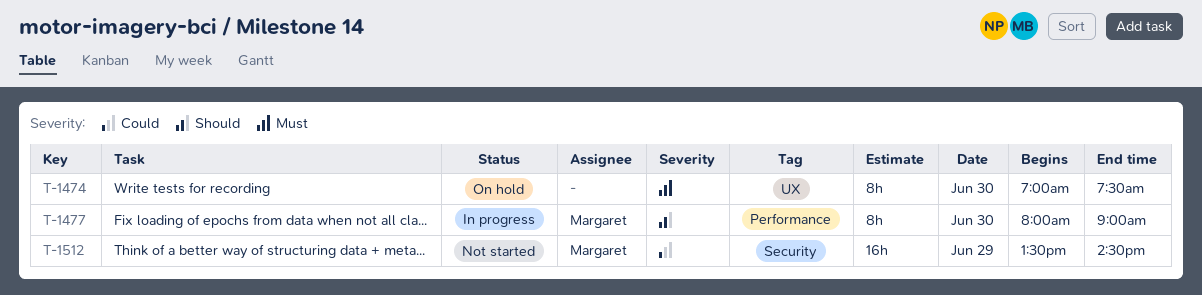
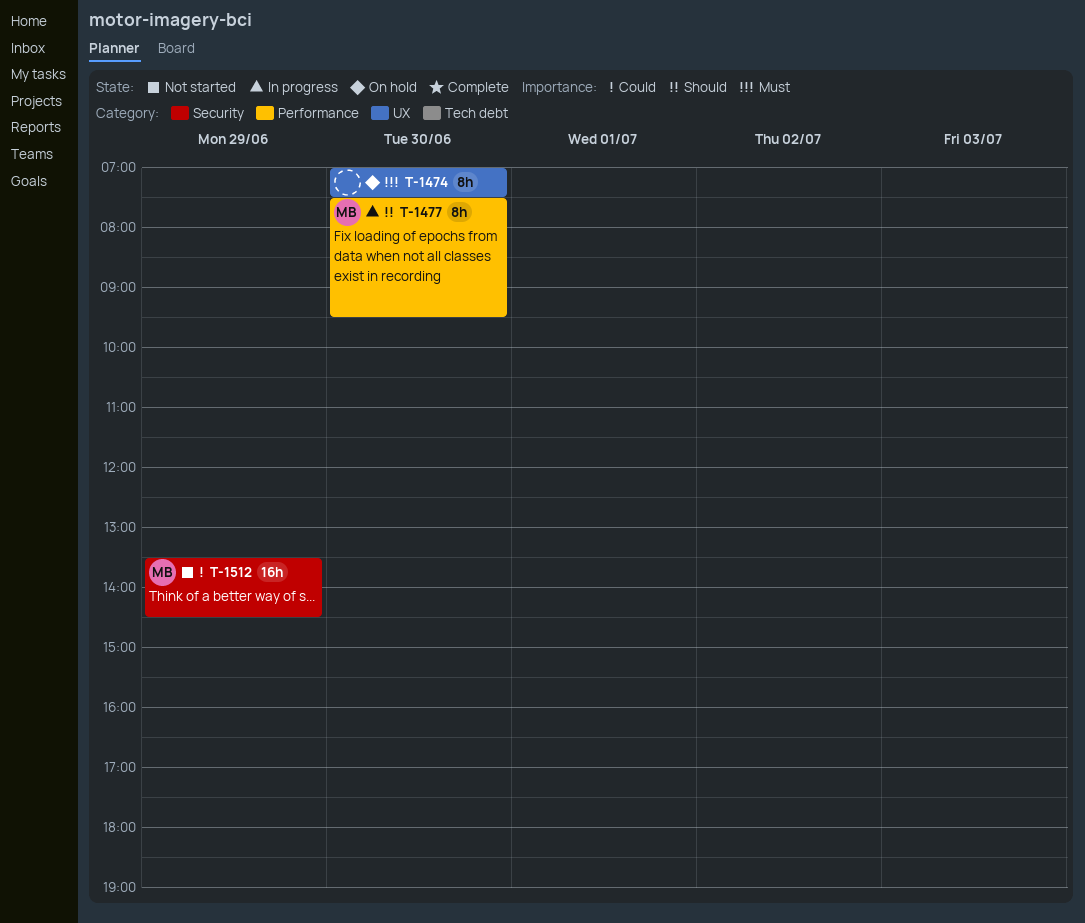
T-1477, begins: 08:00 -> 07:30
T-1477, ends: 09:00 -> 09:30

